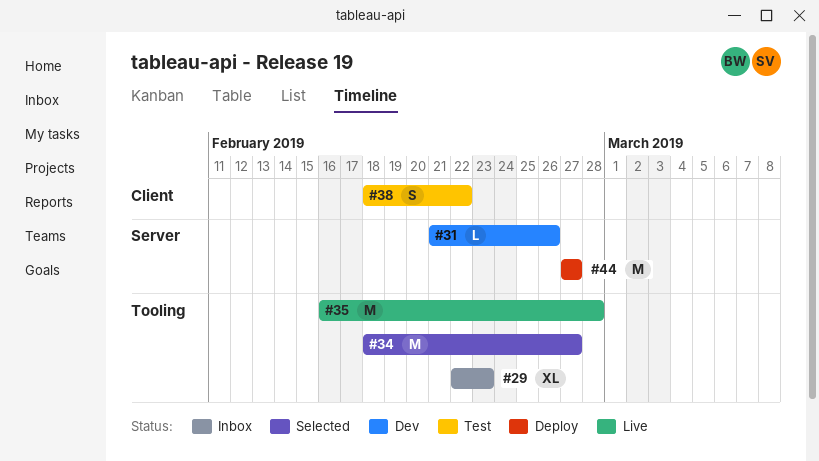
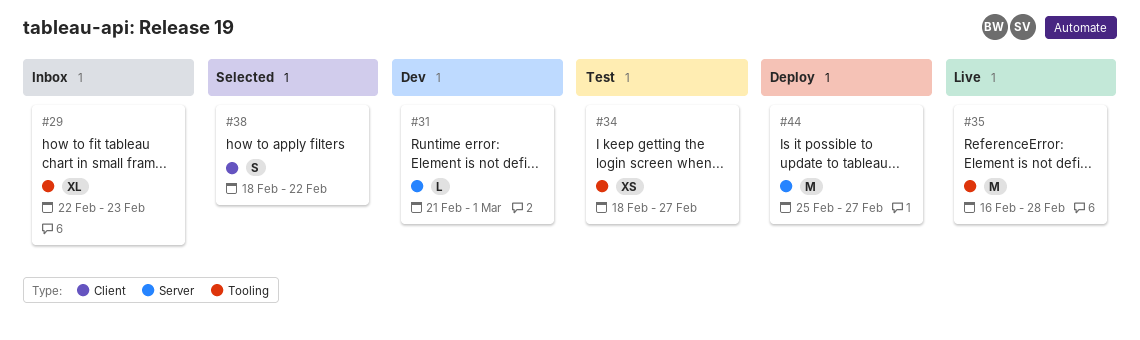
#31, due: Feb 26 -> Mar 1
#34, status: Selected -> Test
#34, estimate: M -> XS
#38, status: Test -> Selected
#44, start: Feb 27 -> Feb 25

